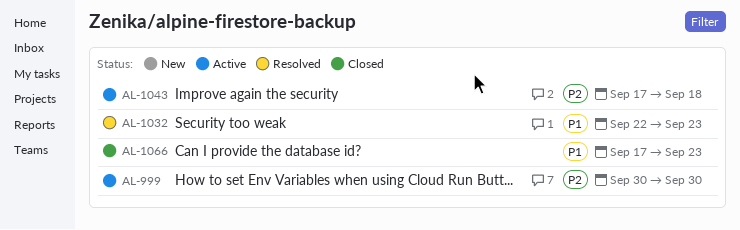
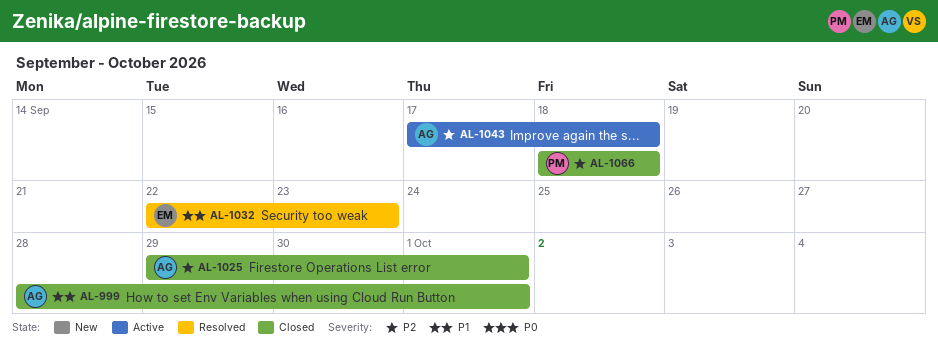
AL-999, status: Active -> Closed
AL-999, priority: P2 -> P1
AL-999, start: Sep 30 -> Sep 28
AL-999, due: Sep 30 -> Oct 1
AL-1025: none -> present
AL-1066, priority: P1 -> P2
AL-1066, start: Sep 17 -> Sep 18
AL-1066, due: Sep 23 -> Sep 18

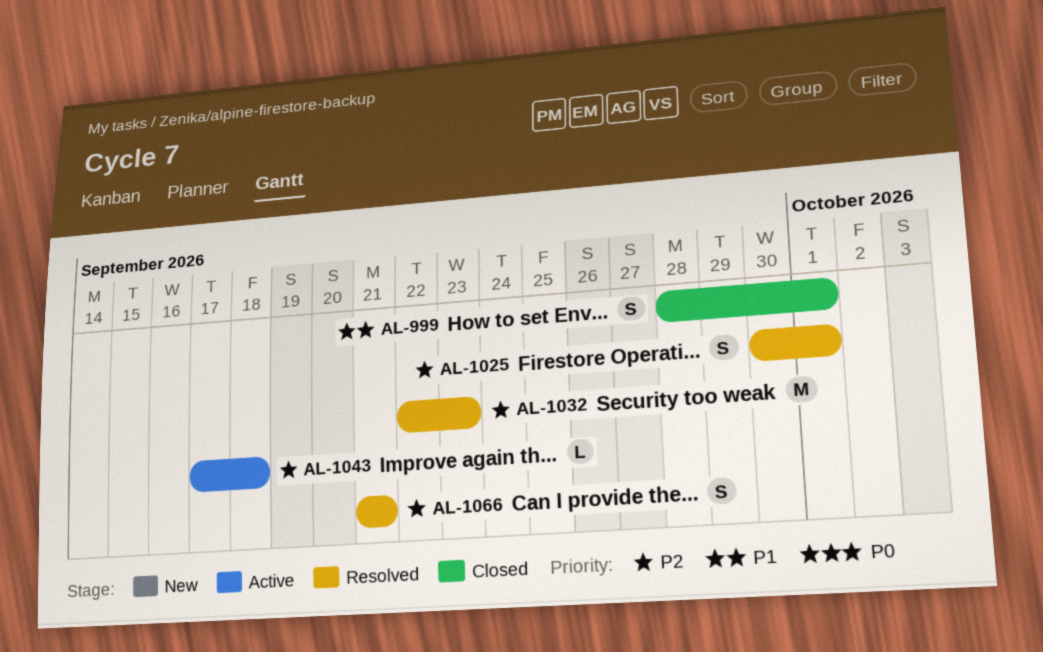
AL-1025, status: Closed -> Resolved
AL-1025, start: Sep 29 -> Sep 30
AL-1032, priority: P1 -> P2
AL-1066, status: Closed -> Resolved
AL-1066, start: Sep 18 -> Sep 21
AL-1066, due: Sep 18 -> Sep 21

